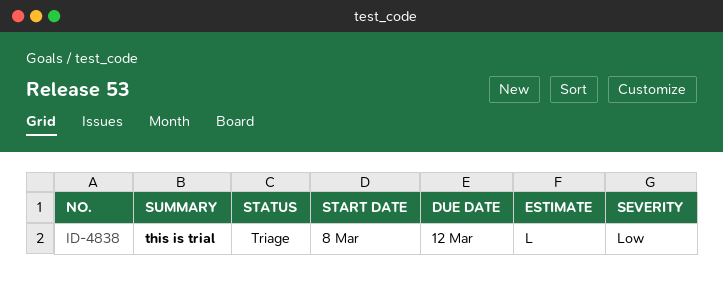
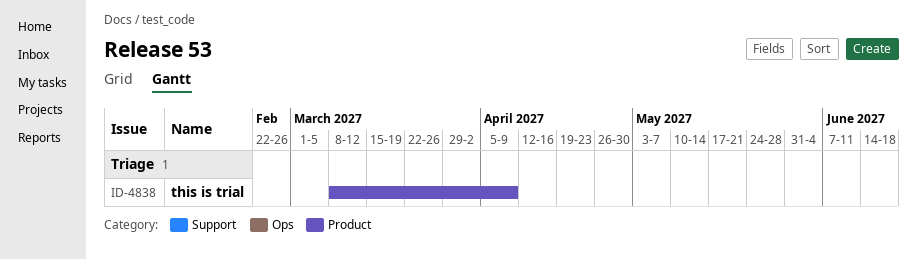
ID-4838, due: Mar 12 -> Apr 9

